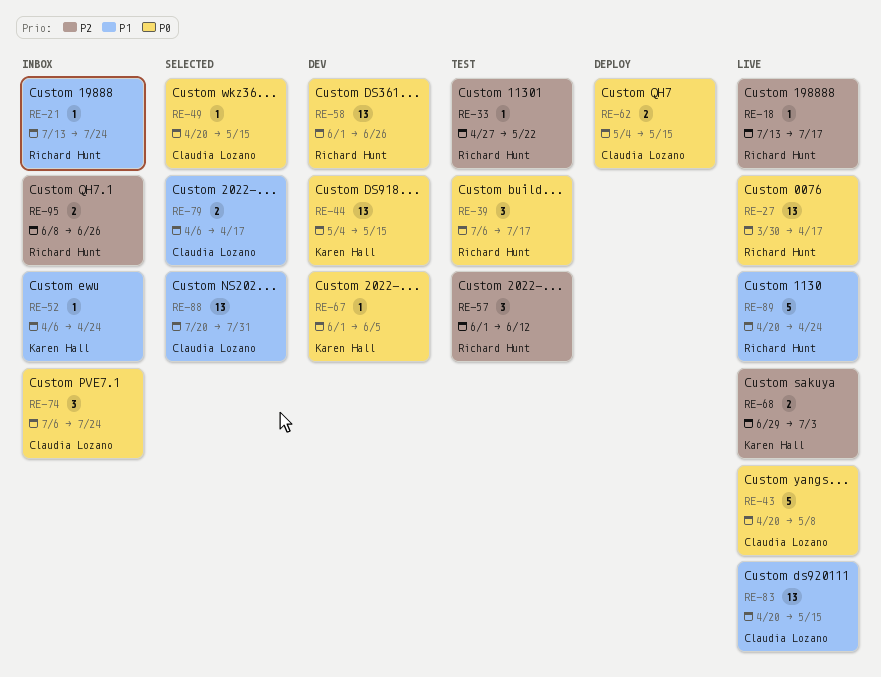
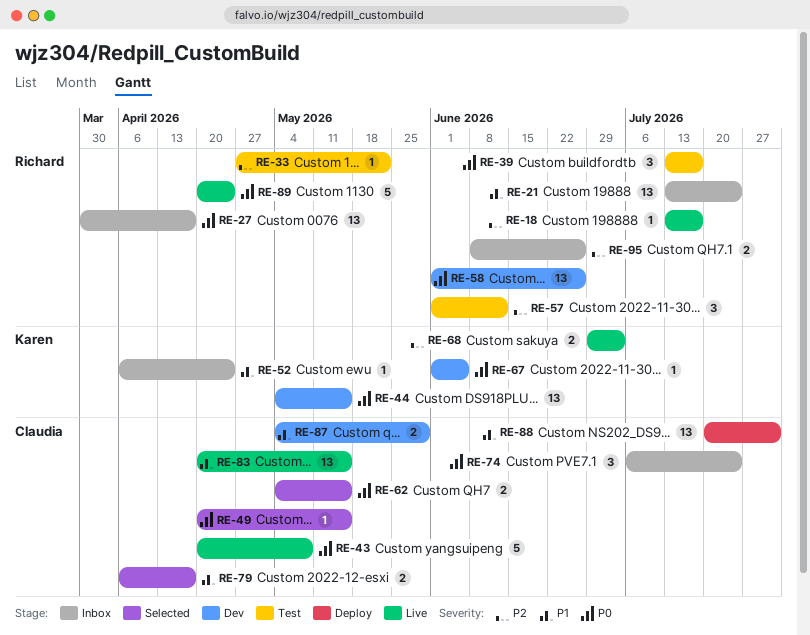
RE-21, estimate: 1 -> 13
RE-27, status: Live -> Inbox
RE-39, start: Jul 6 -> Jul 13
RE-62, status: Deploy -> Selected
RE-87: none -> present
RE-88, status: Selected -> Deploy
RE-89, priority: P1 -> P0

